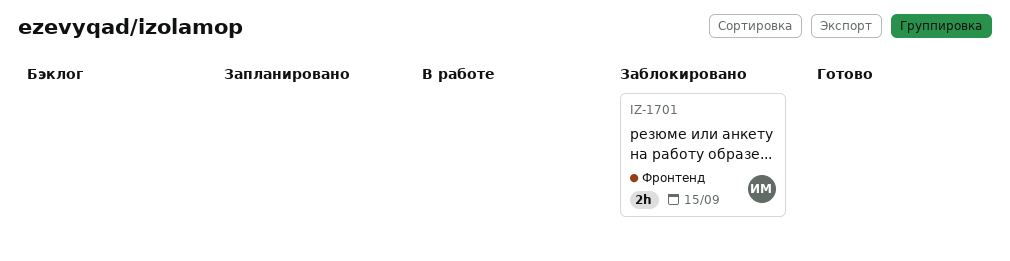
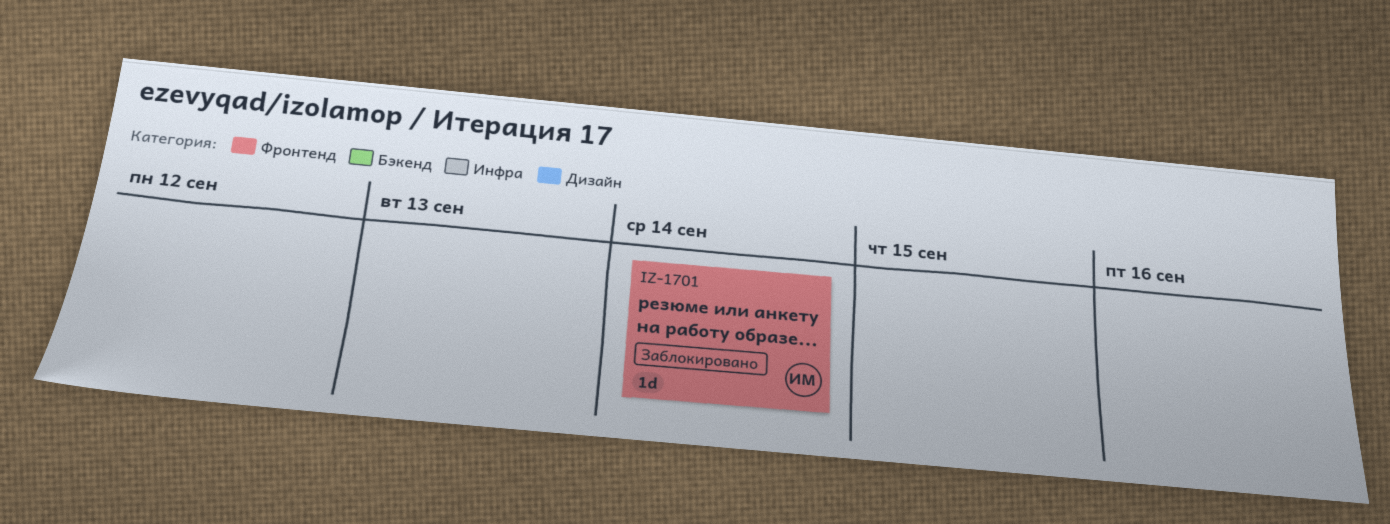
IZ-1701, estimate: 2h -> 1d
IZ-1701, due: Sep 15 -> Sep 14

